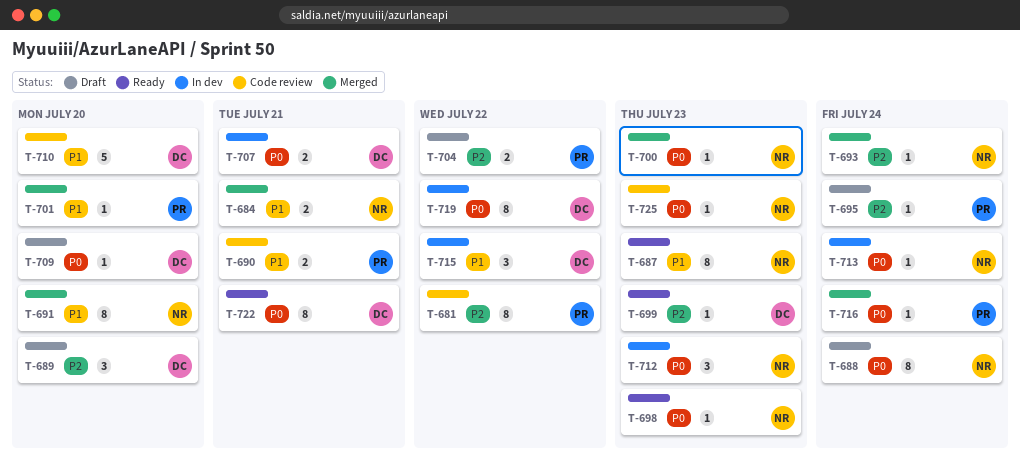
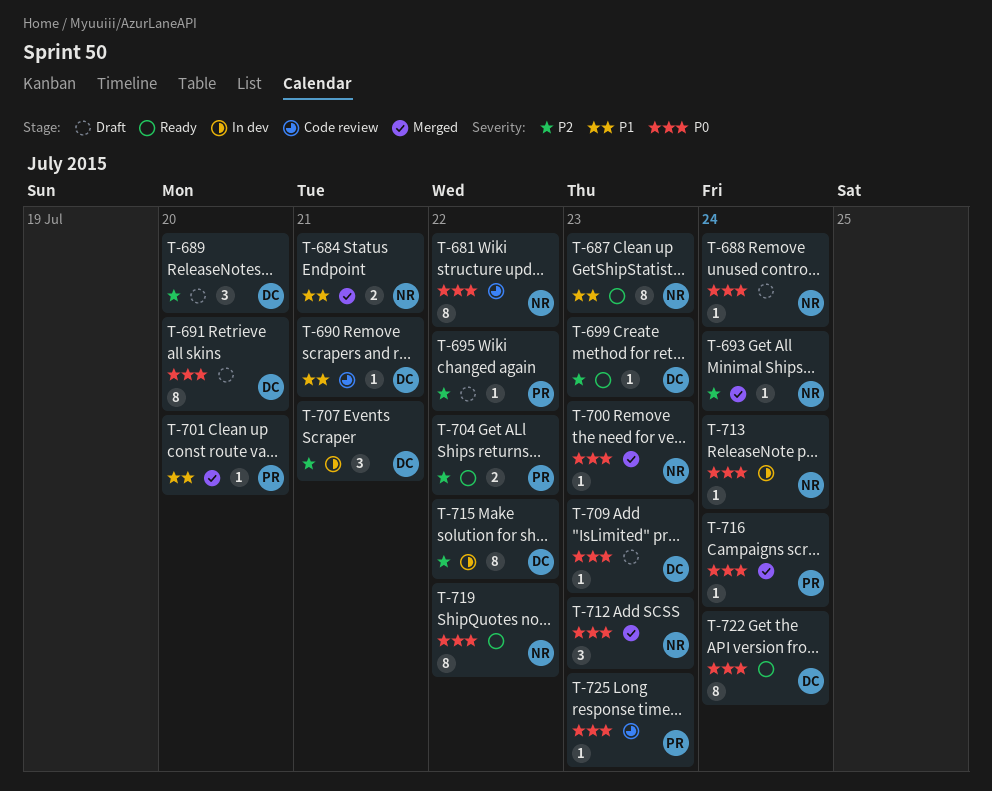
T-681, owner: PR -> NR
T-681, priority: P2 -> P0
T-688, estimate: 8 -> 1
T-690, owner: PR -> DC
T-690, estimate: 2 -> 1
T-691, status: Merged -> Draft
T-691, owner: NR -> DC
T-691, priority: P1 -> P0
T-695, due: Jul 24 -> Jul 22
T-698: present -> none
T-704, status: Draft -> Ready
T-707, priority: P0 -> P2
T-707, estimate: 2 -> 3
T-709, due: Jul 20 -> Jul 23
T-710: present -> none
T-712, status: In dev -> Merged
T-715, priority: P1 -> P2
T-715, estimate: 3 -> 8
T-719, status: In dev -> Ready
T-719, owner: DC -> NR
T-722, due: Jul 21 -> Jul 24
T-725, owner: NR -> PR

